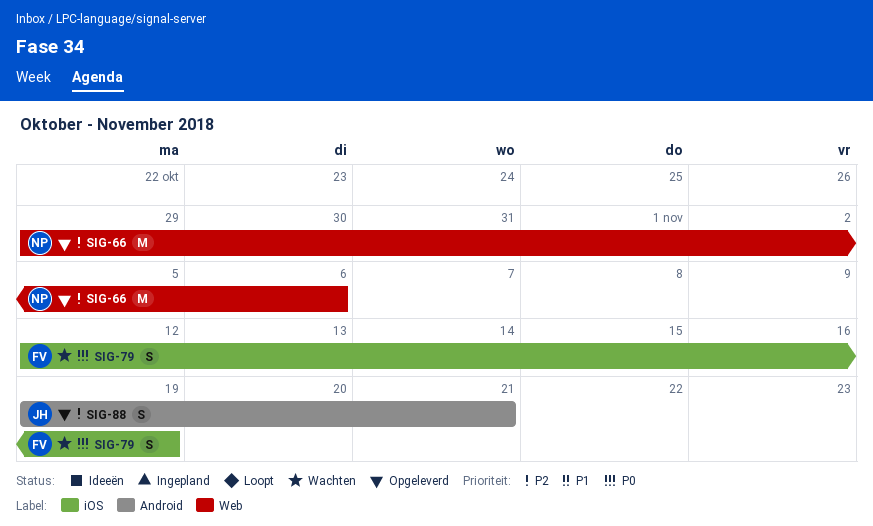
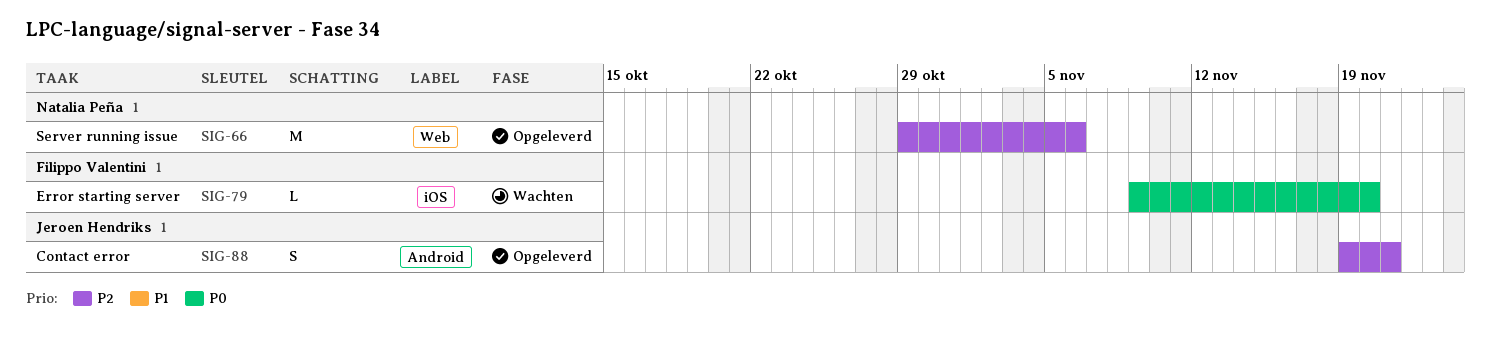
SIG-79, estimate: S -> L
SIG-79, start: Nov 12 -> Nov 9
SIG-79, due: Nov 19 -> Nov 20

